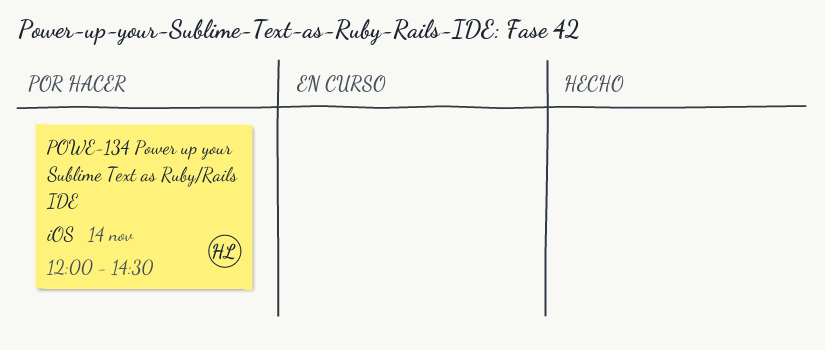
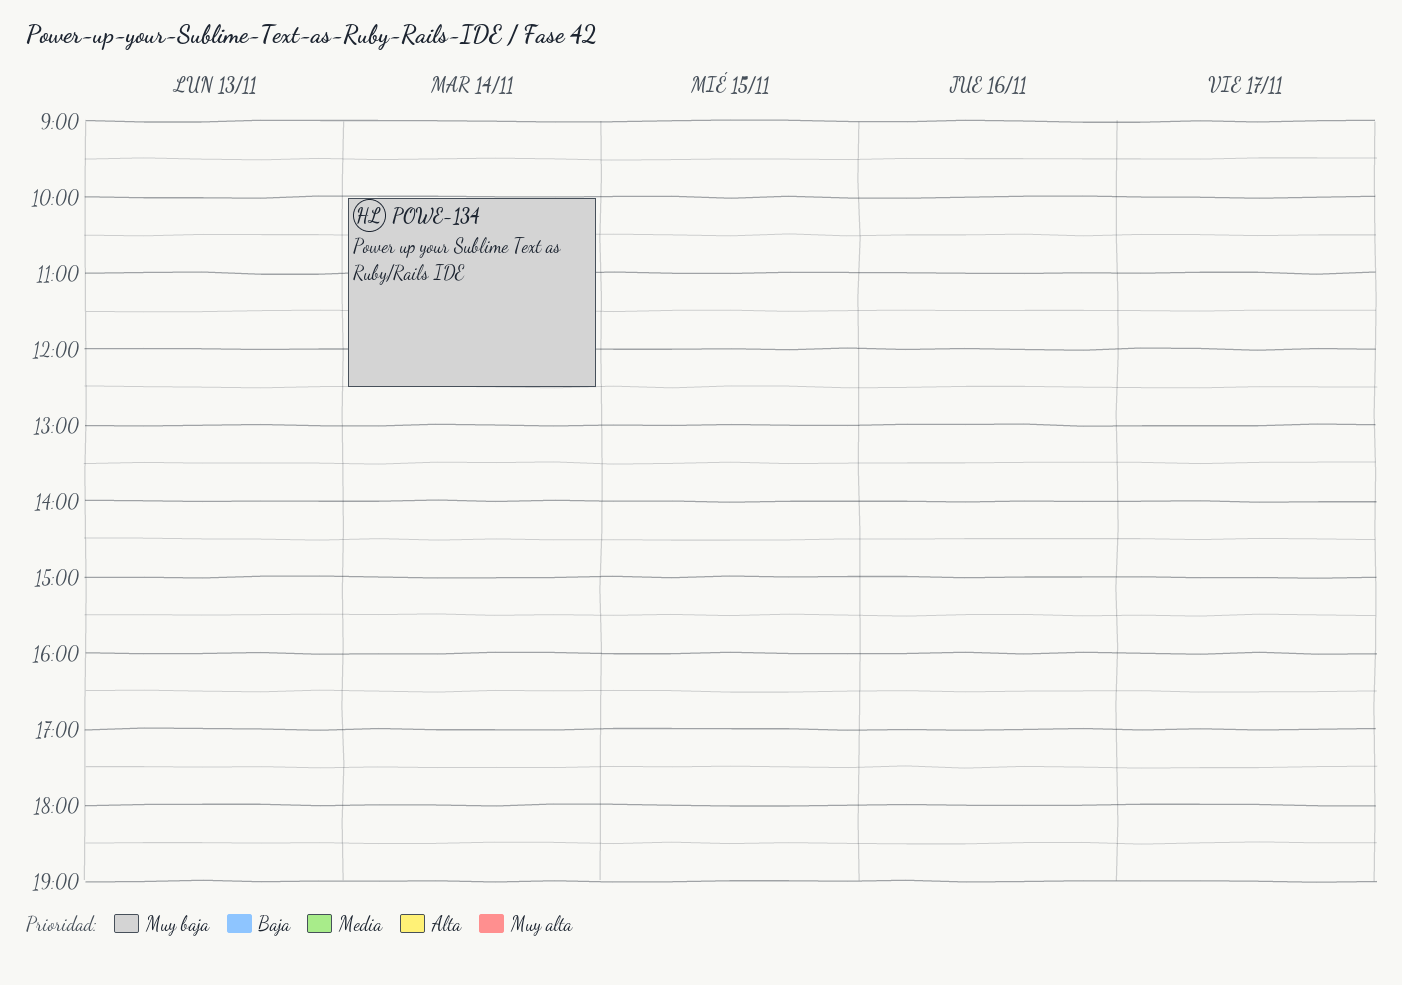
POWE-134, begins: 12:00 -> 10:00
POWE-134, ends: 14:30 -> 12:30

